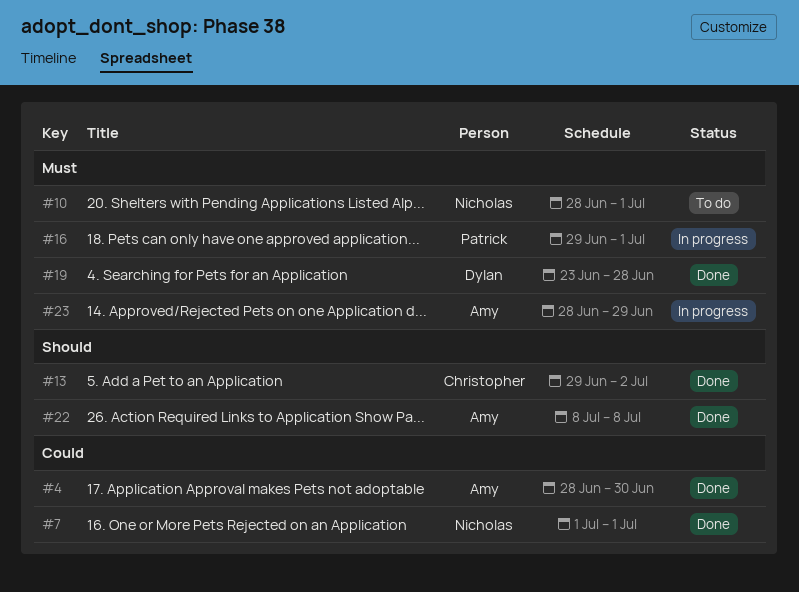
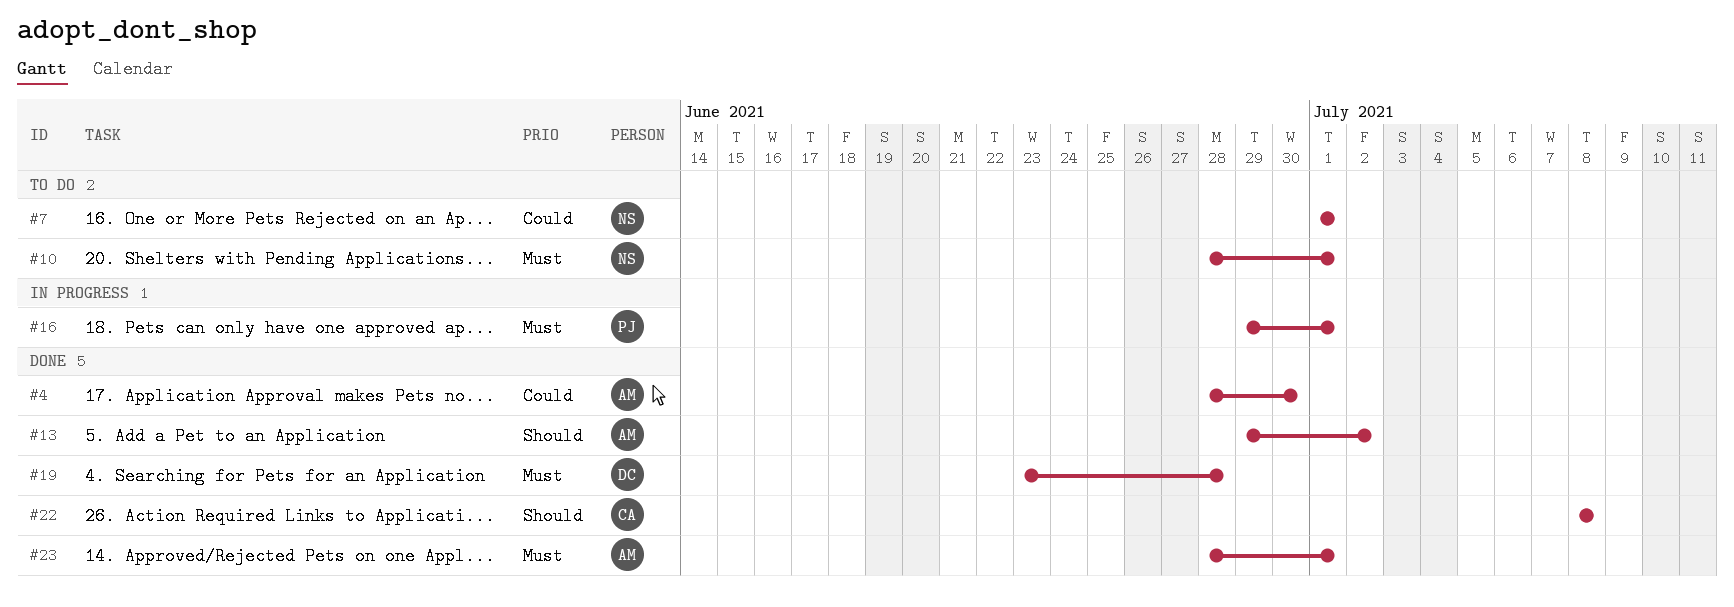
#7, status: Done -> To do
#13, owner: Christopher -> Amy
#22, owner: Amy -> Christopher
#23, status: In progress -> Done
#23, due: Jun 29 -> Jul 1

